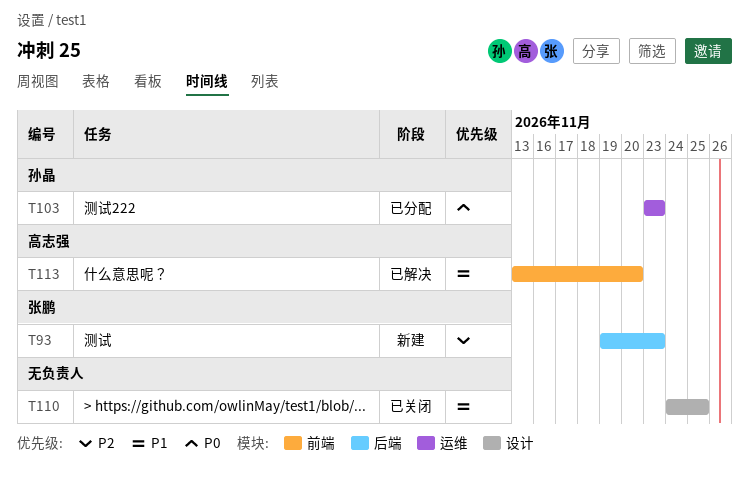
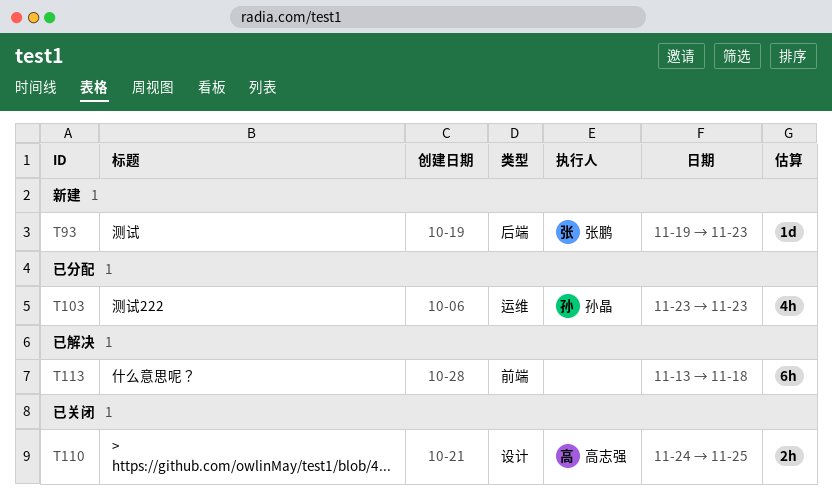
T110, owner: none -> 高志强
T113, owner: 高志强 -> none
T113, due: Nov 20 -> Nov 18

